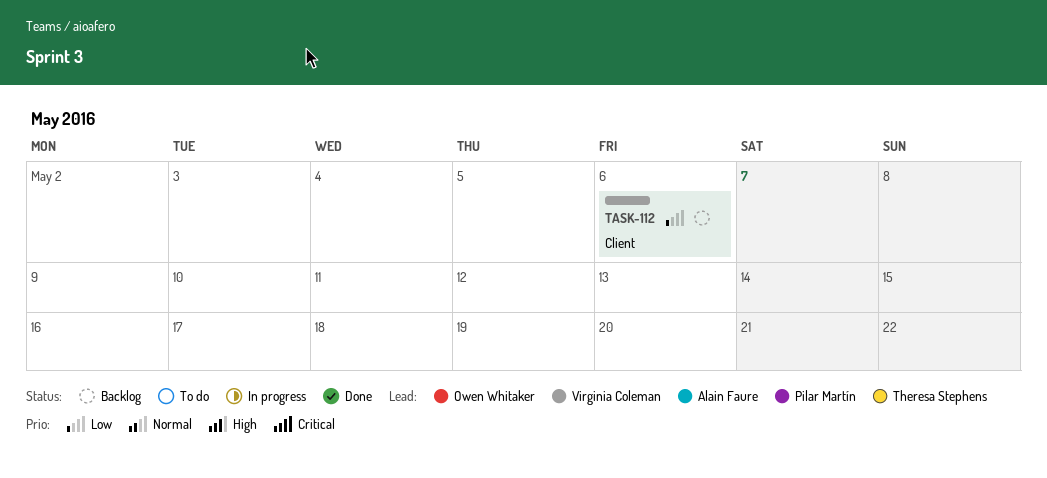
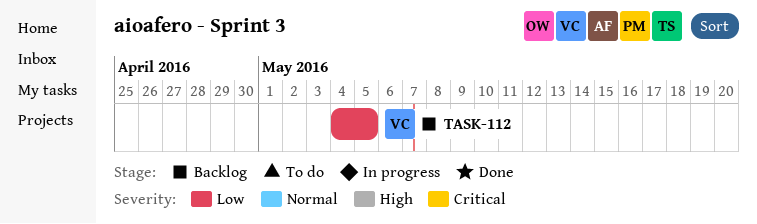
TASK-112, due: May 6 -> May 5

